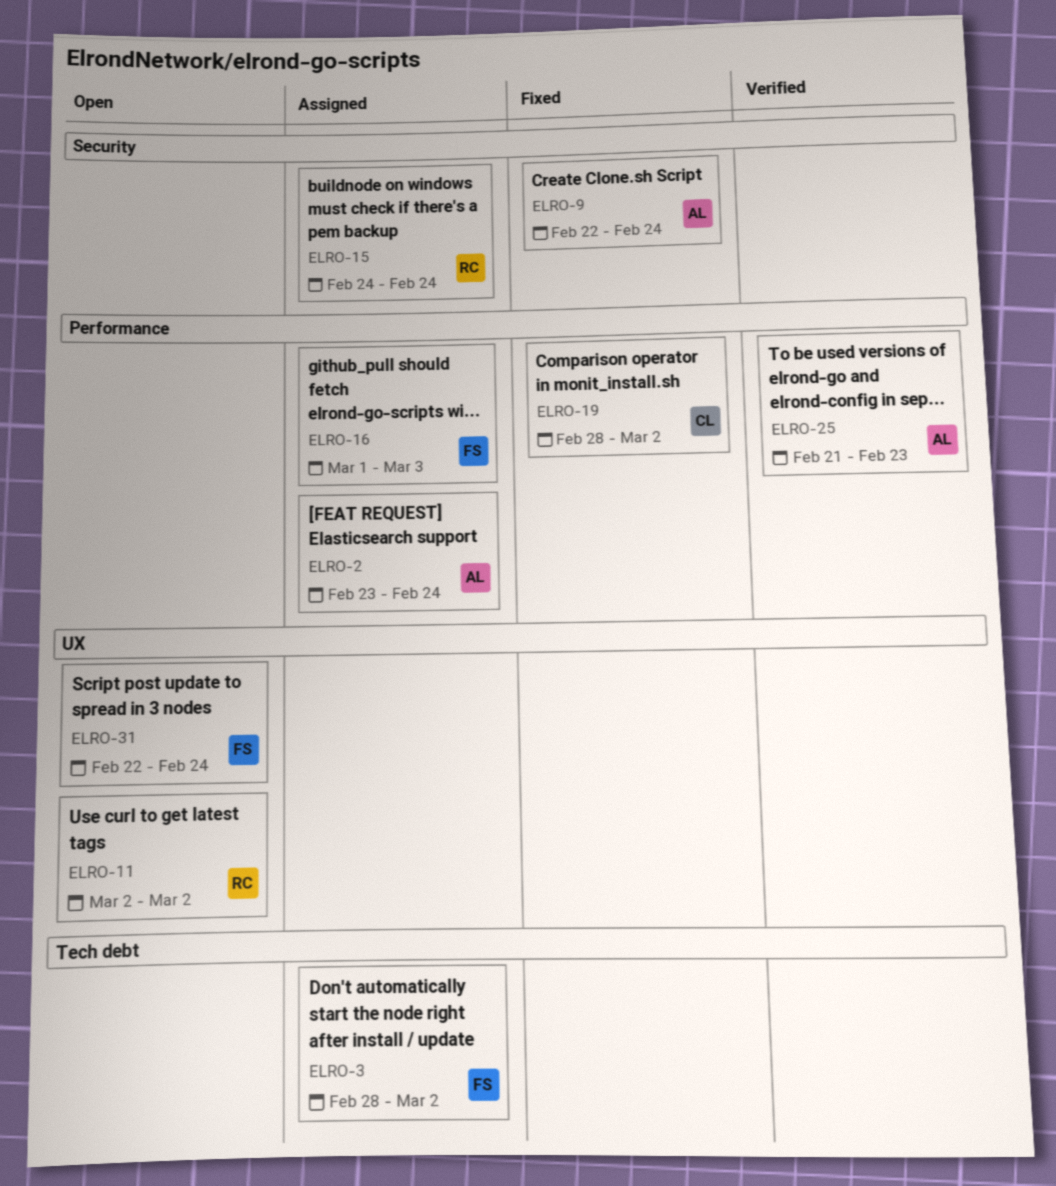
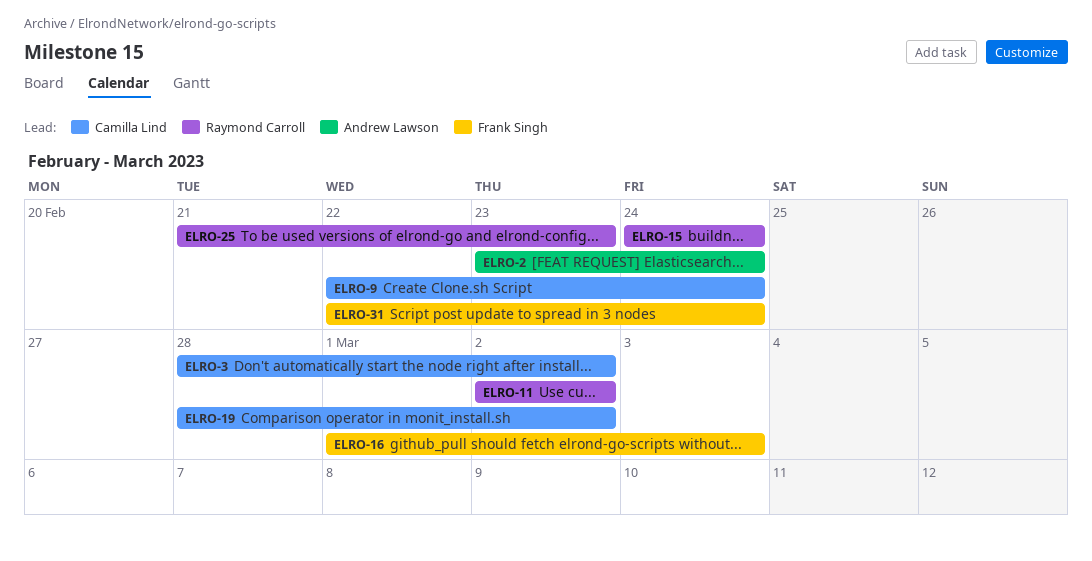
ELRO-3, owner: Frank Singh -> Camilla Lind
ELRO-9, owner: Andrew Lawson -> Camilla Lind
ELRO-25, owner: Andrew Lawson -> Raymond Carroll

